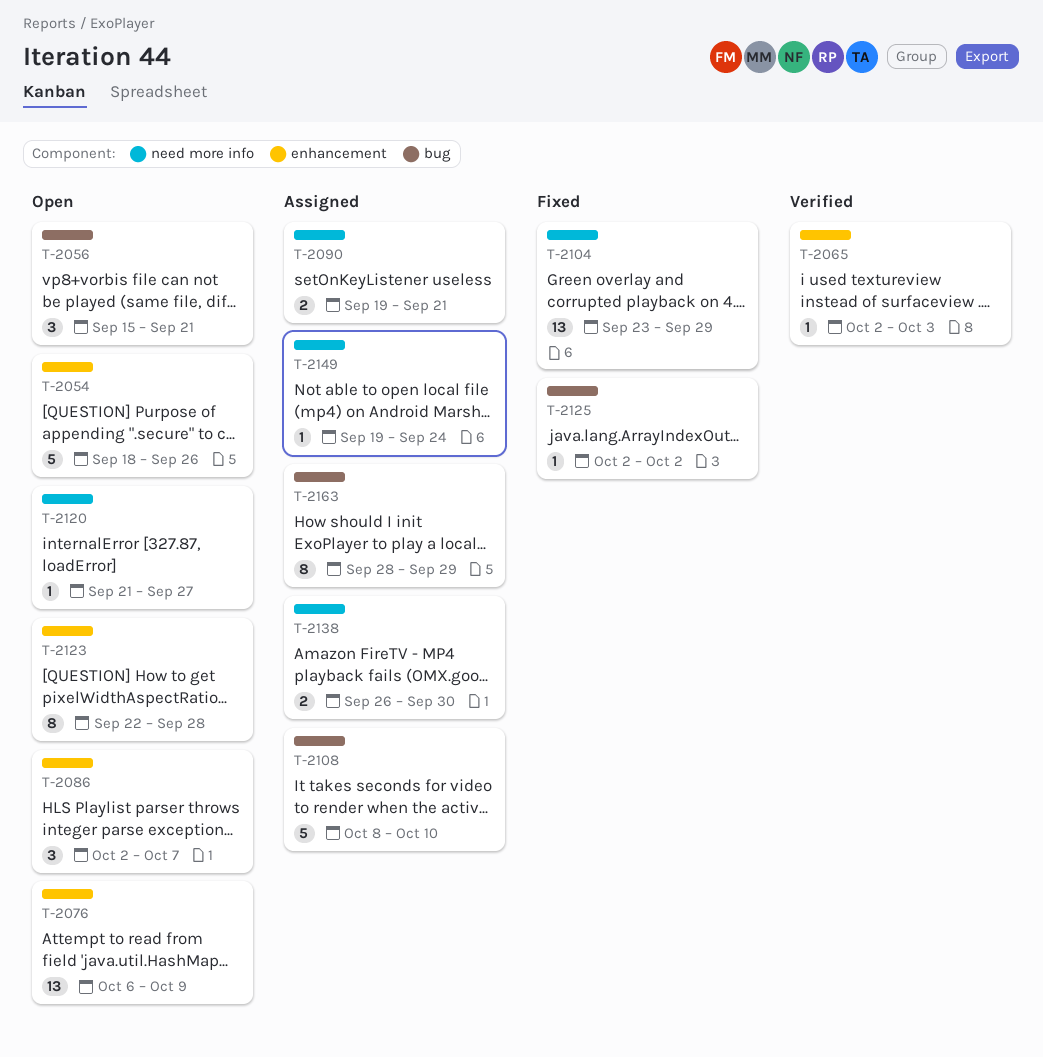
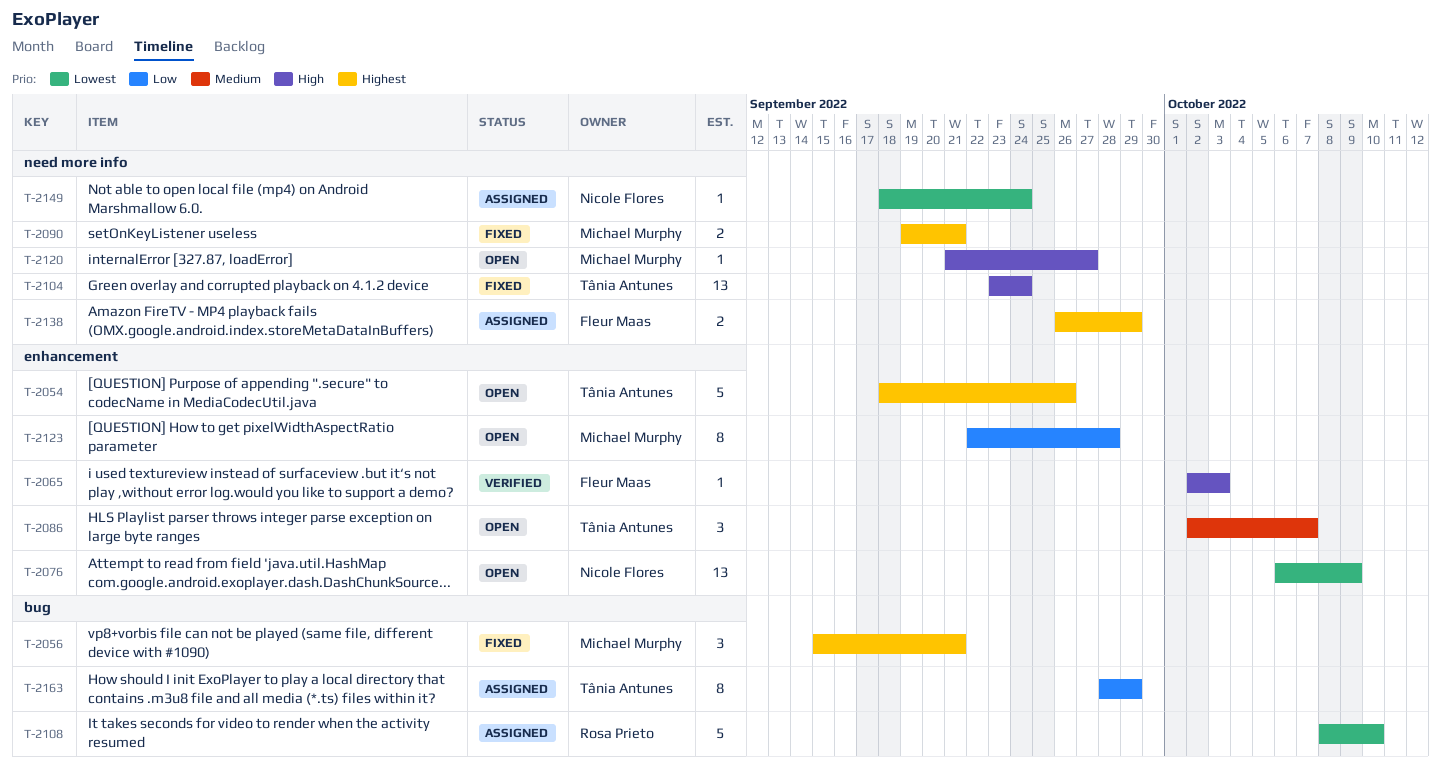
T-2056, status: Open -> Fixed
T-2090, status: Assigned -> Fixed
T-2104, due: Sep 29 -> Sep 24
T-2125: present -> none
T-2138, due: Sep 30 -> Sep 29
T-2149, start: Sep 19 -> Sep 18

